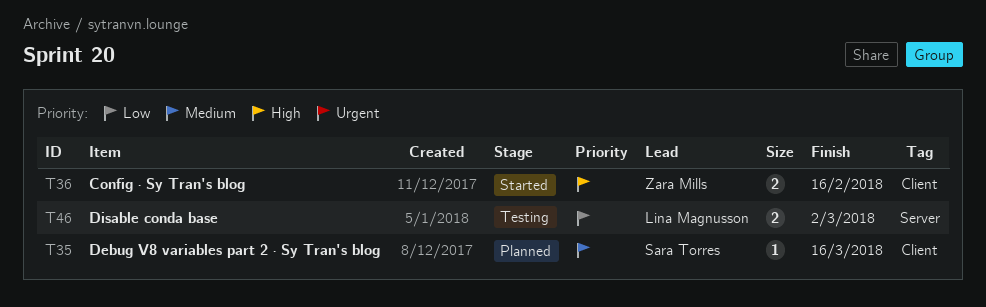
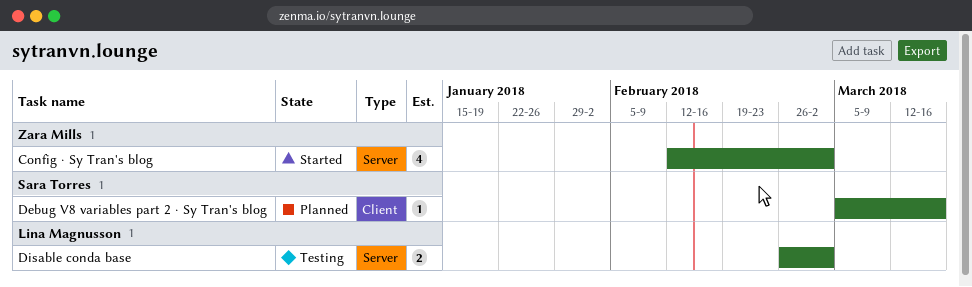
Config · Sy Tran's blog, label: Client -> Server
Config · Sy Tran's blog, estimate: 2 -> 4
Config · Sy Tran's blog, due: Feb 16 -> Mar 2

